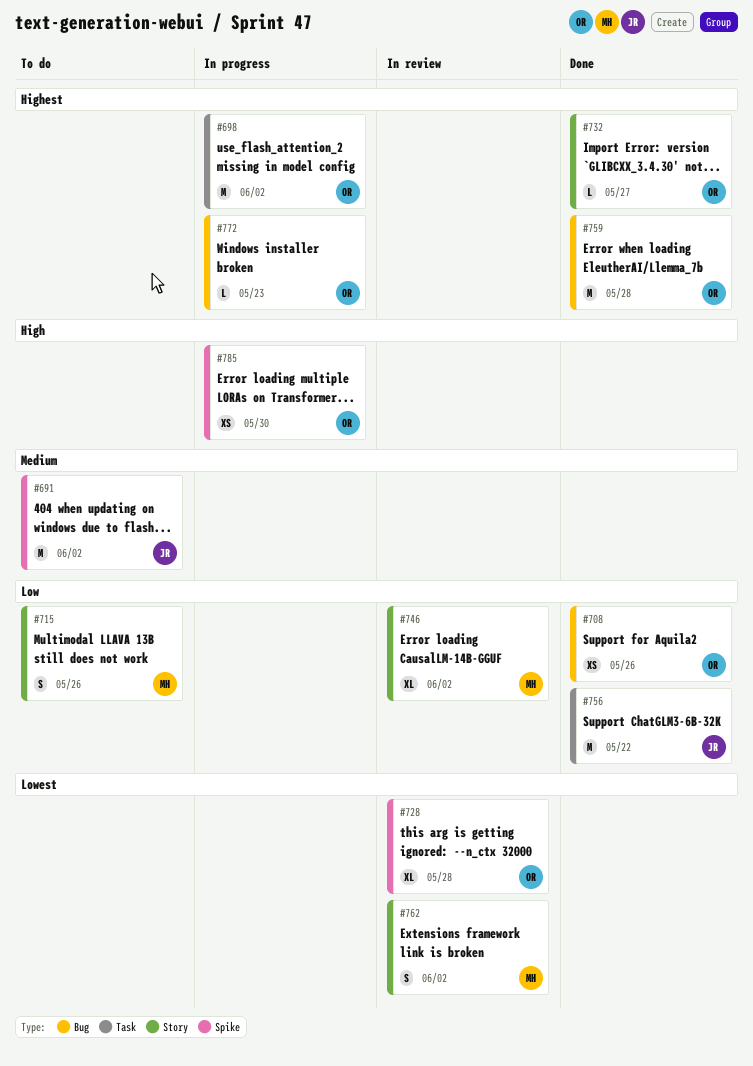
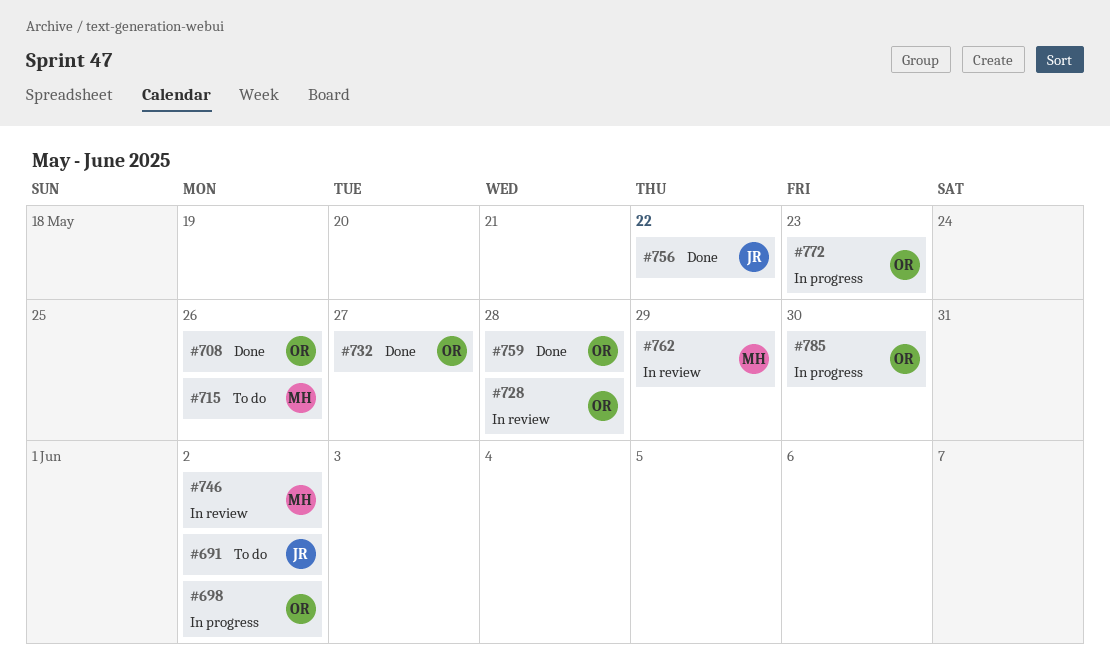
#762, due: Jun 2 -> May 29

